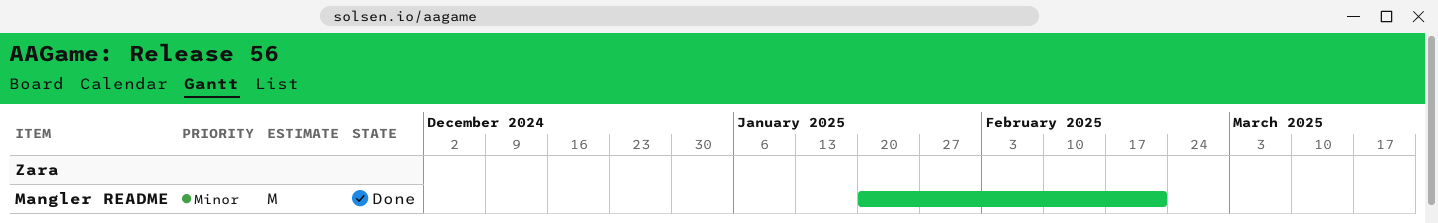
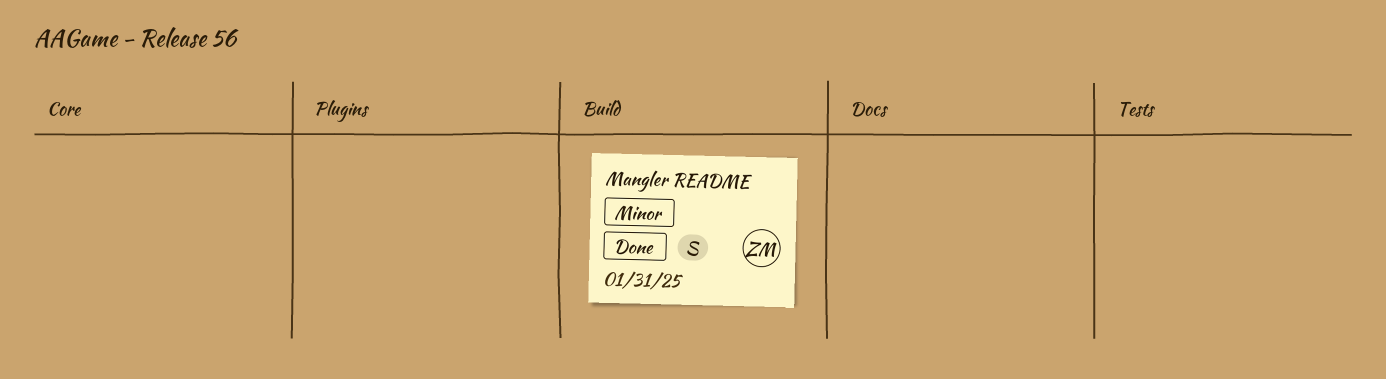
Mangler README, estimate: M -> S
Mangler README, due: Feb 21 -> Jan 31

